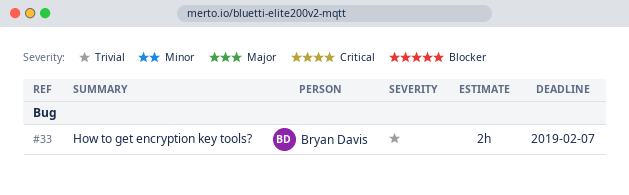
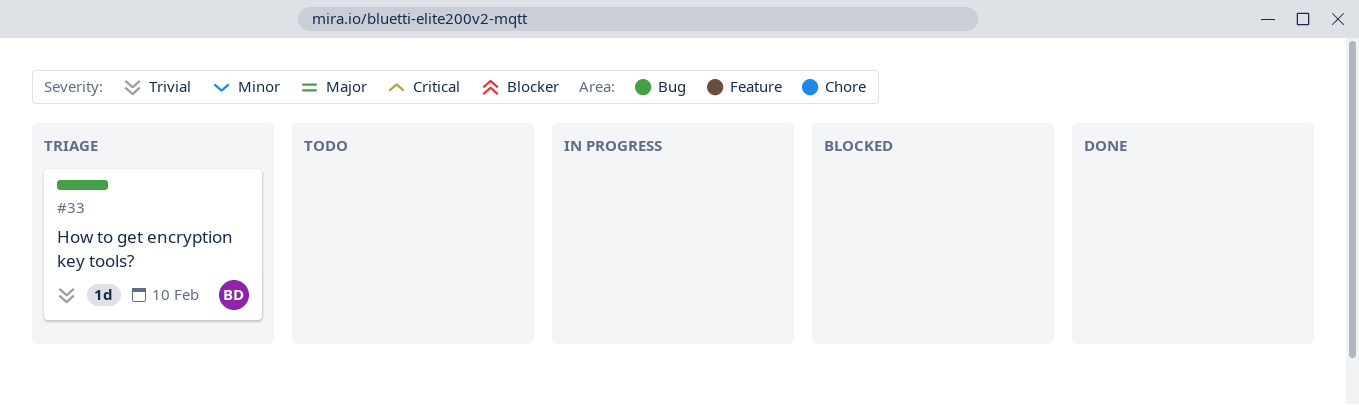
#33, estimate: 2h -> 1d
#33, due: Feb 7 -> Feb 10

